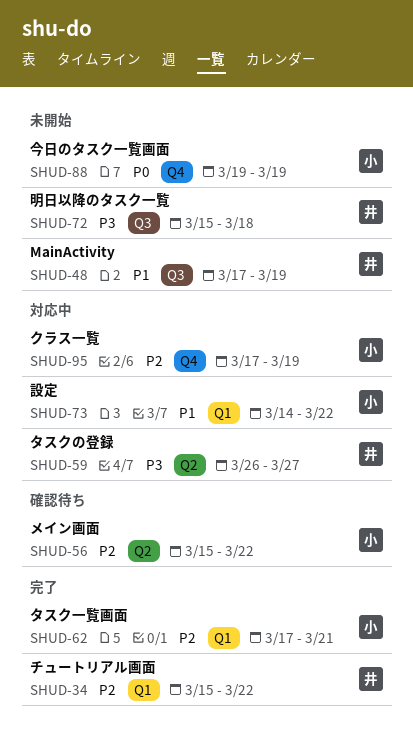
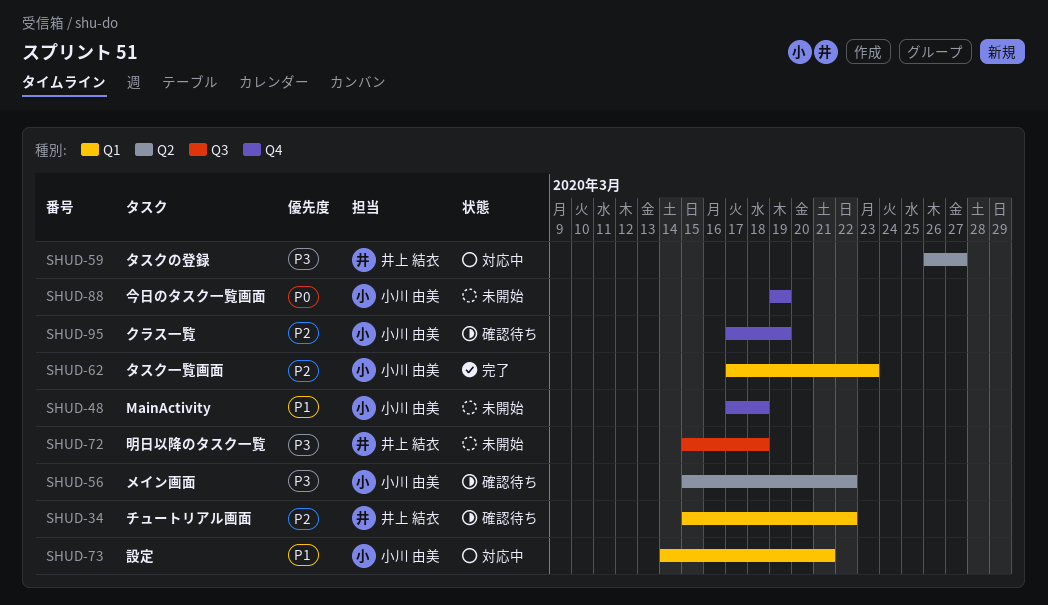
SHUD-34, status: 完了 -> 確認待ち
SHUD-48, owner: 井上 結衣 -> 小川 由美
SHUD-48, label: Q3 -> Q4
SHUD-48, due: Mar 19 -> Mar 18
SHUD-56, priority: P2 -> P3
SHUD-62, due: Mar 21 -> Mar 23
SHUD-73, due: Mar 22 -> Mar 21
SHUD-95, status: 対応中 -> 確認待ち

